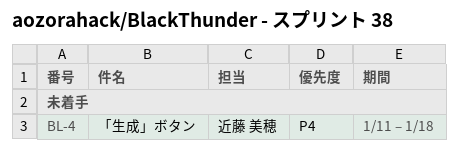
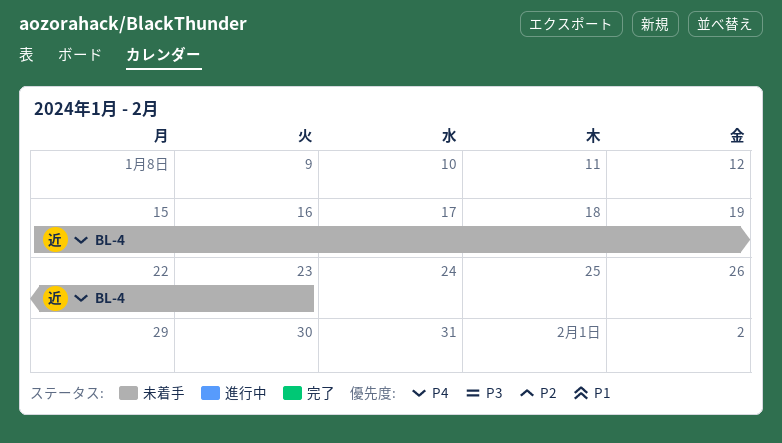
BL-4, start: Jan 11 -> Jan 15
BL-4, due: Jan 18 -> Jan 23

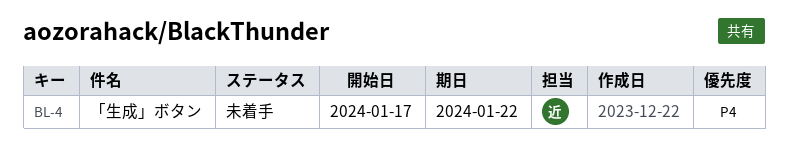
BL-4, start: Jan 15 -> Jan 17
BL-4, due: Jan 23 -> Jan 22

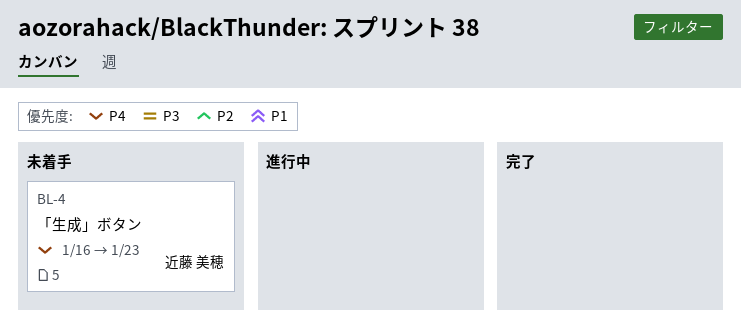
BL-4, start: Jan 17 -> Jan 16
BL-4, due: Jan 22 -> Jan 23

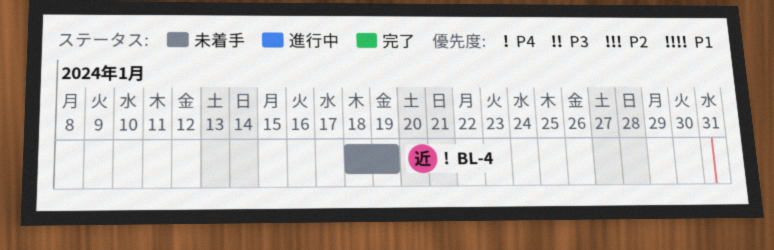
BL-4, start: Jan 16 -> Jan 18
BL-4, due: Jan 23 -> Jan 19

